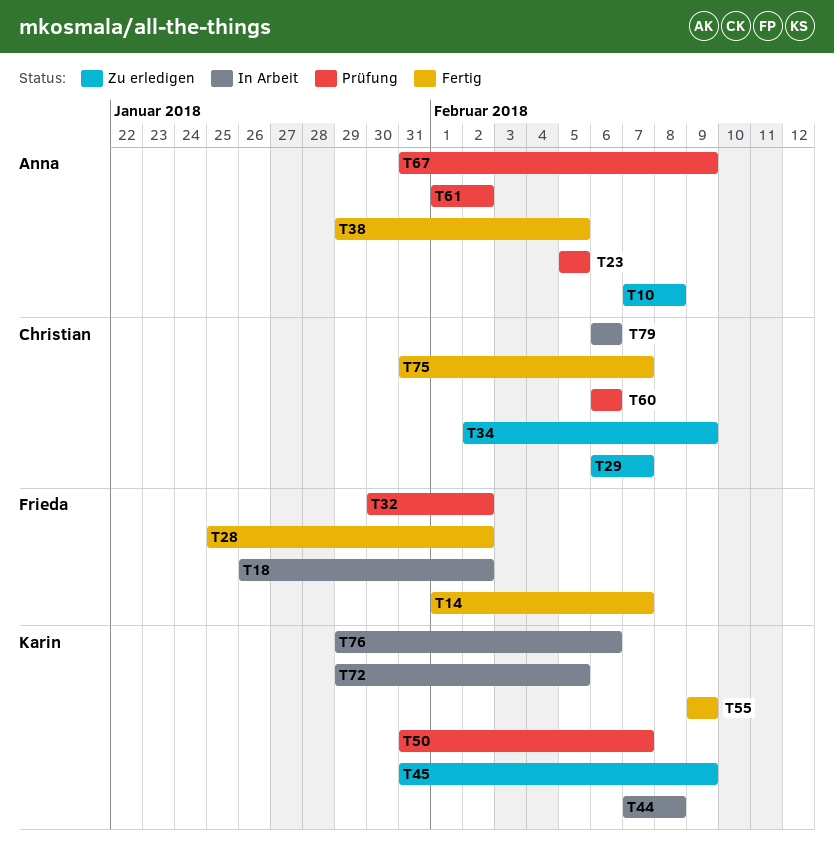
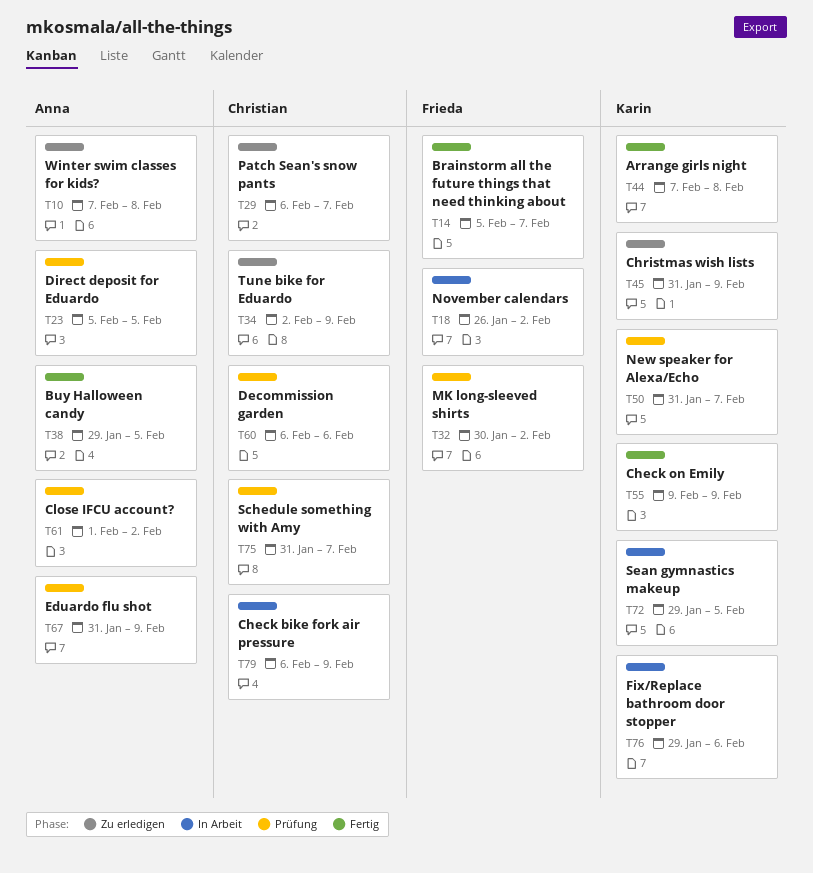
T14, start: Feb 1 -> Feb 5
T28: present -> none
T44, status: In Arbeit -> Fertig
T75, status: Fertig -> Prüfung
T79, due: Feb 6 -> Feb 9

